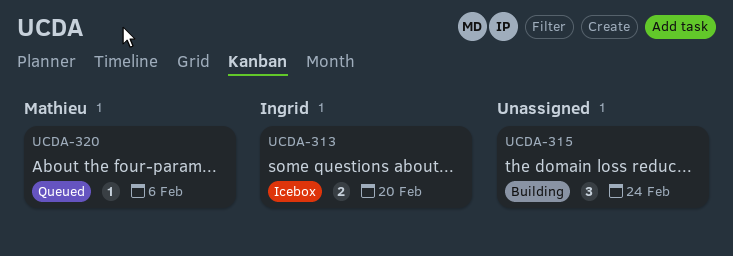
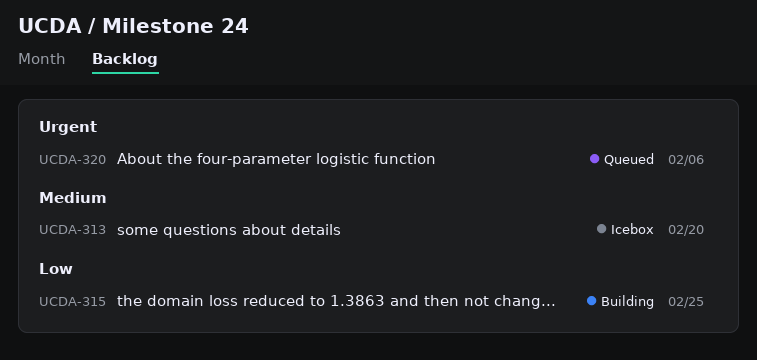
UCDA-315, due: Feb 24 -> Feb 25

